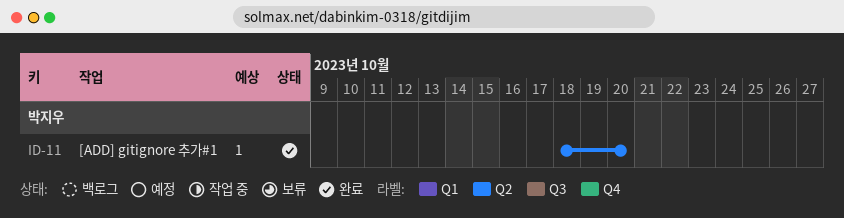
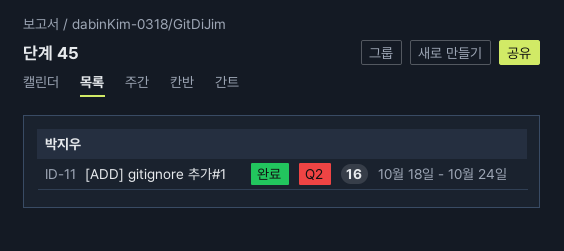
ID-11, estimate: 1 -> 16
ID-11, due: Oct 20 -> Oct 24

